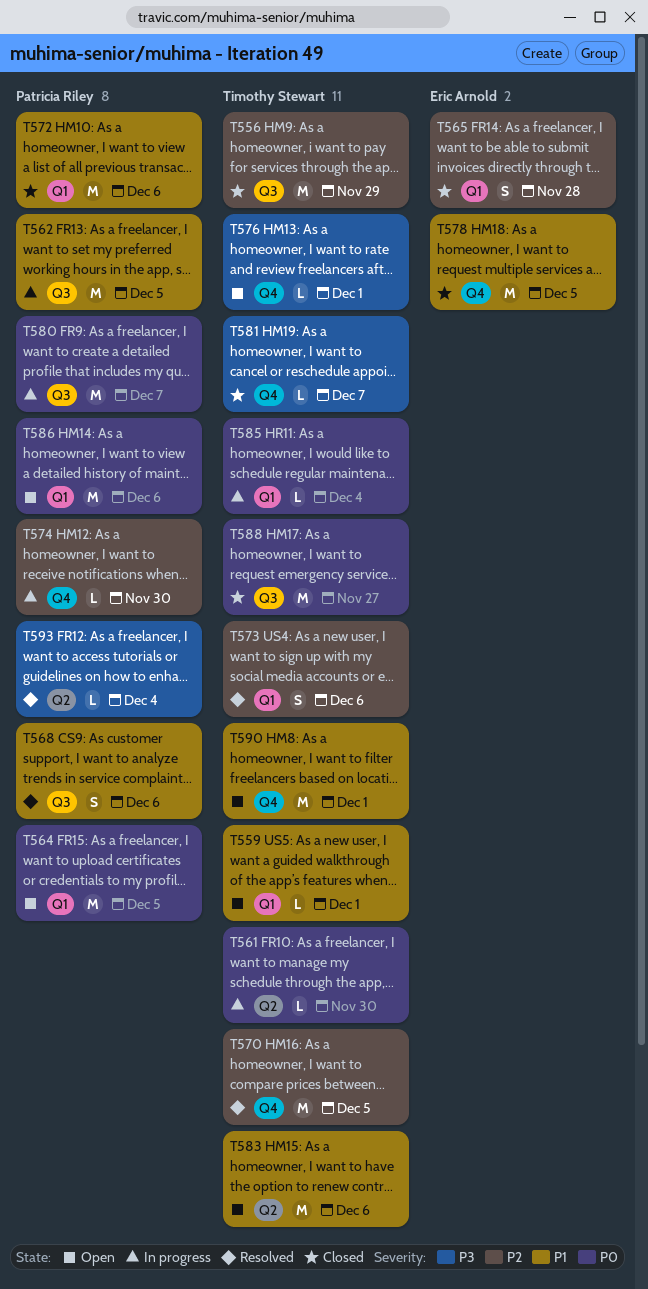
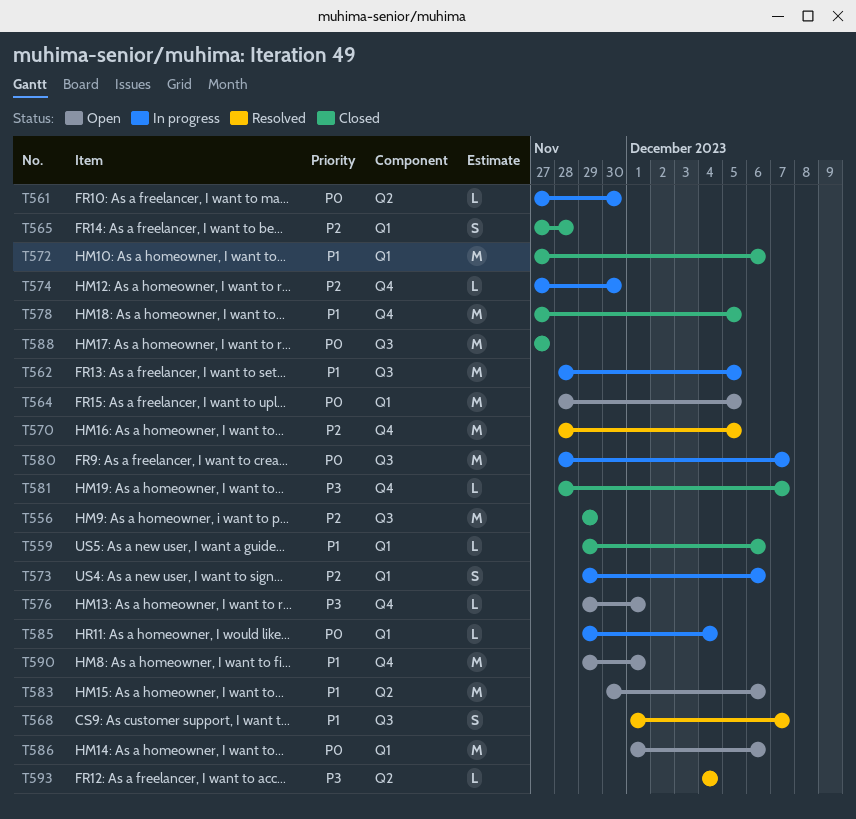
T559, status: Open -> Closed
T559, due: Dec 1 -> Dec 6
T568, due: Dec 6 -> Dec 7
T573, status: Resolved -> In progress

